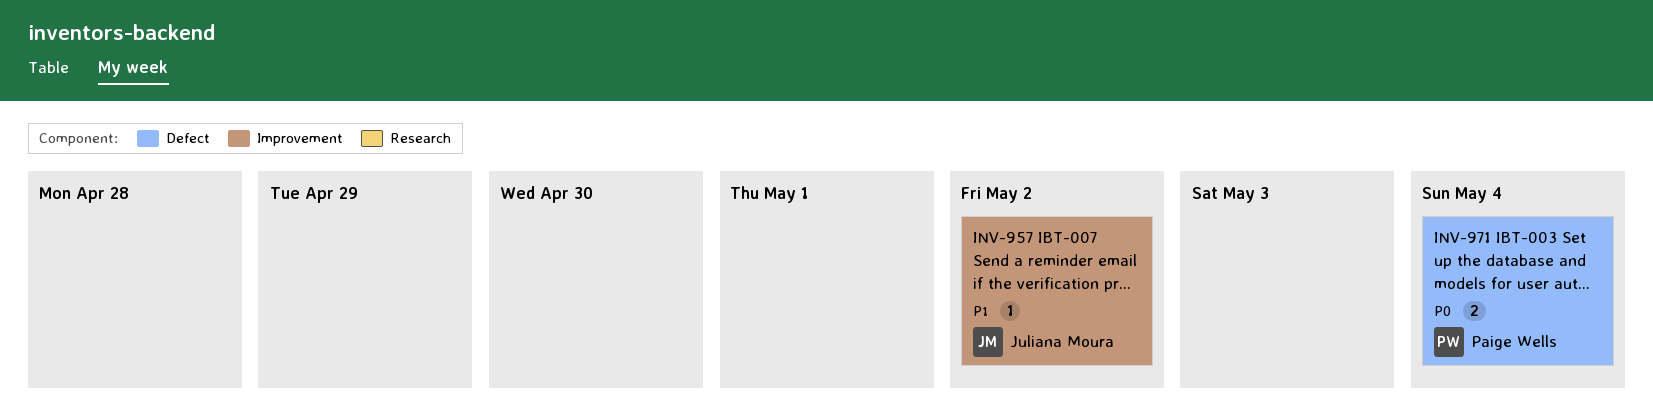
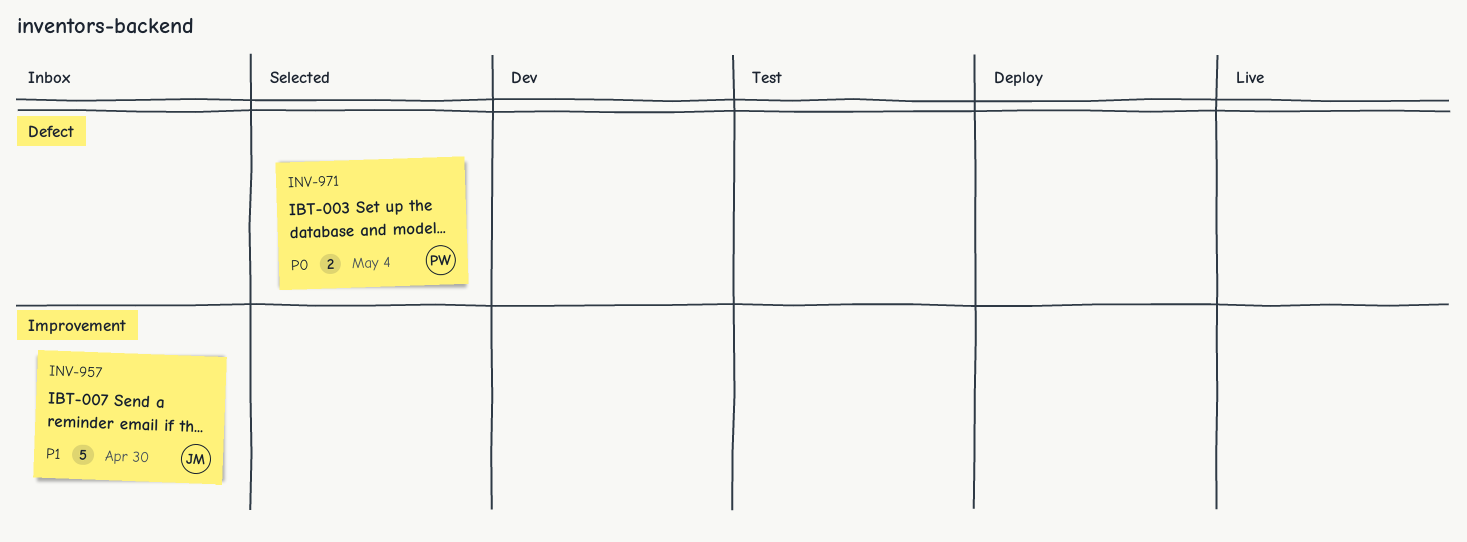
INV-957, estimate: 1 -> 5
INV-957, due: May 2 -> Apr 30

